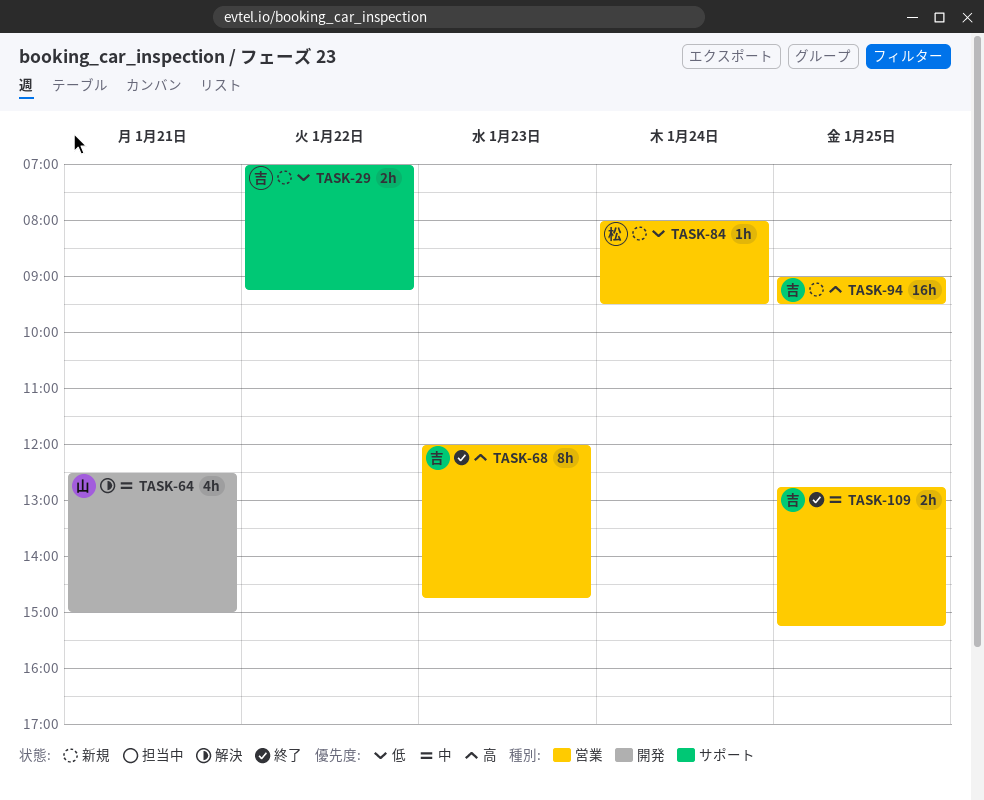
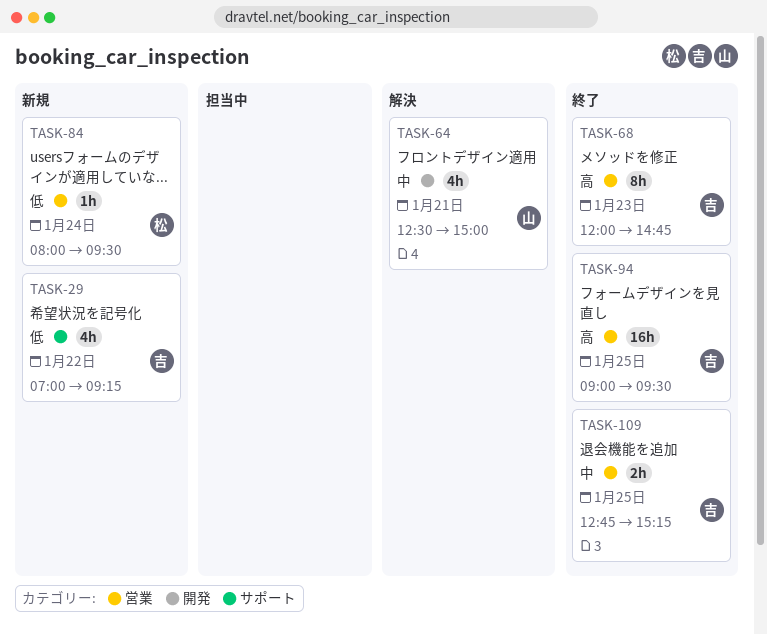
TASK-29, estimate: 2h -> 4h
TASK-94, status: 新規 -> 終了

